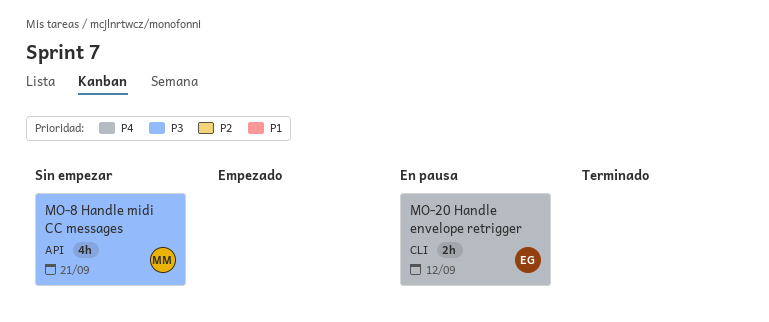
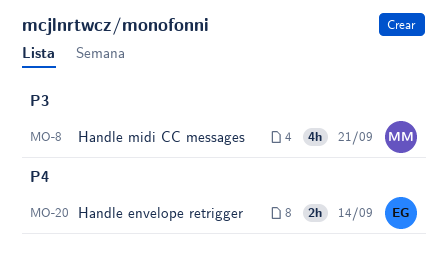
MO-20, due: Sep 12 -> Sep 14

